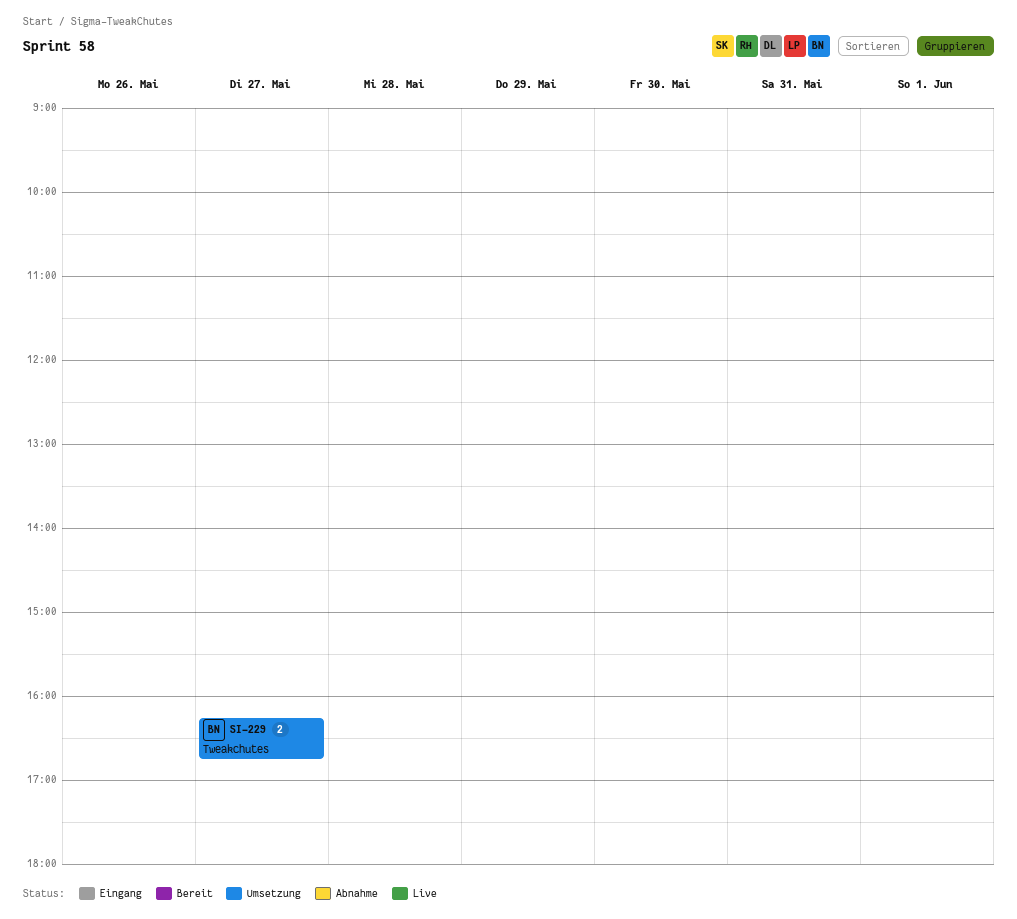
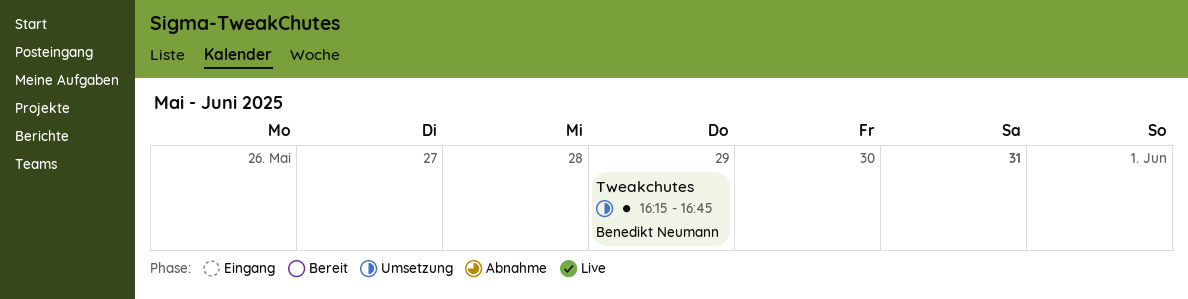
Tweakchutes, estimate: 2 -> 1
Tweakchutes, day: May 27 -> May 29

